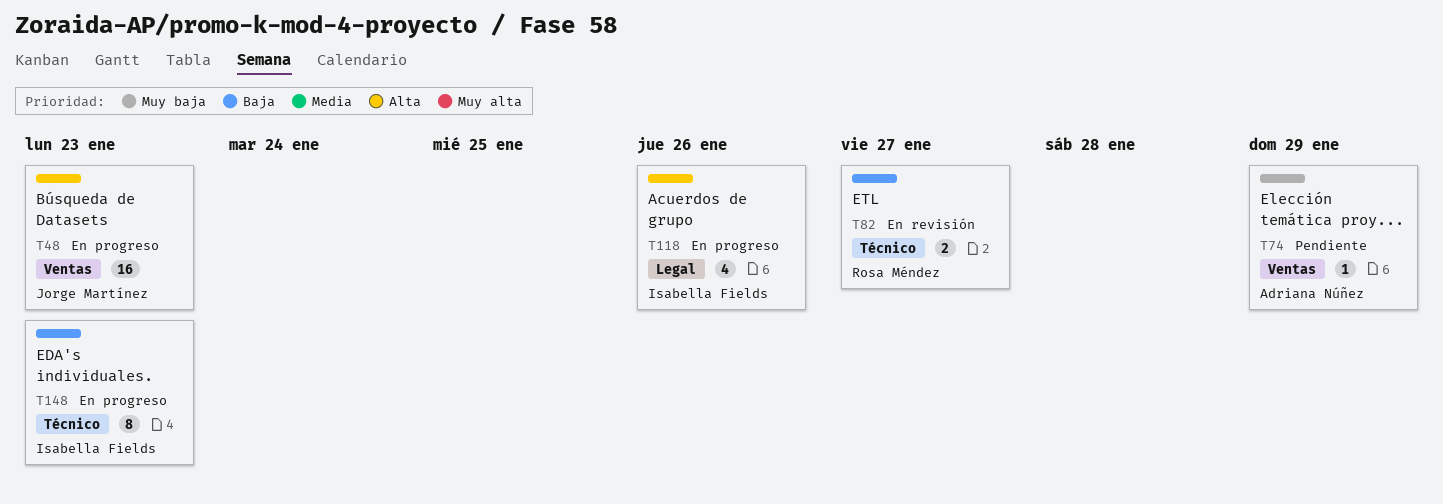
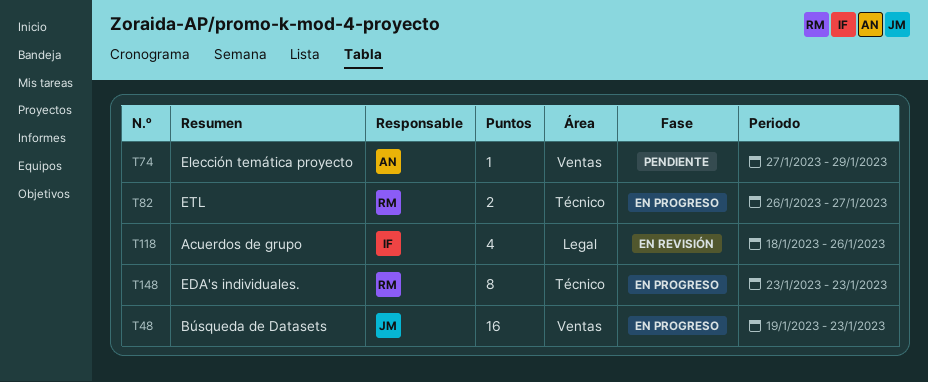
T82, status: En revisión -> En progreso
T118, status: En progreso -> En revisión
T148, owner: Isabella Fields -> Rosa Méndez

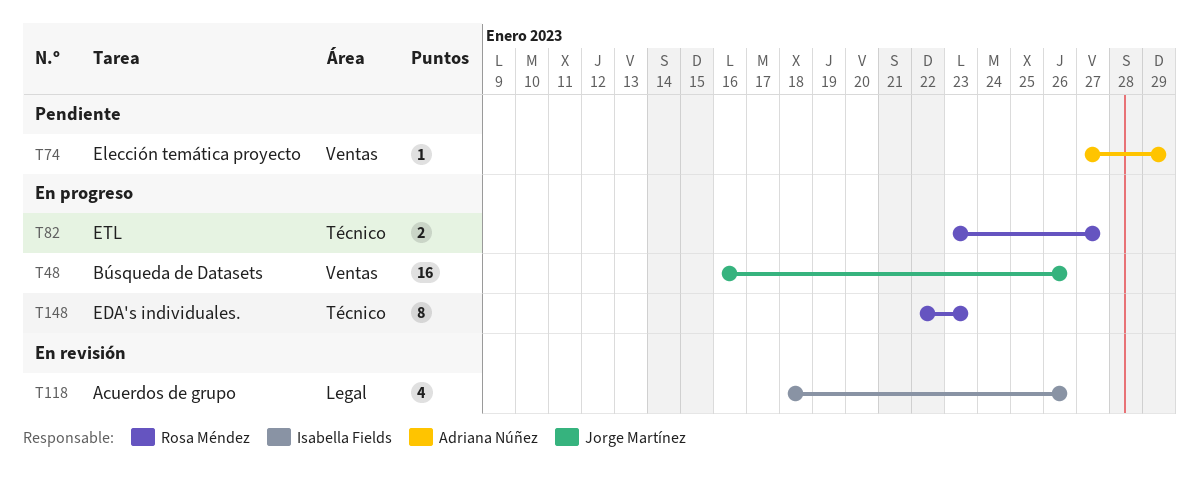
T48, start: Jan 19 -> Jan 16
T48, due: Jan 23 -> Jan 26
T82, start: Jan 26 -> Jan 23
T148, start: Jan 23 -> Jan 22

